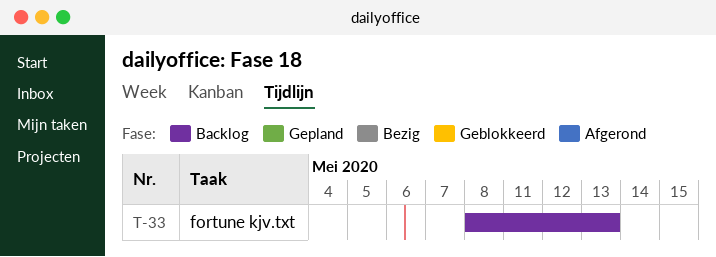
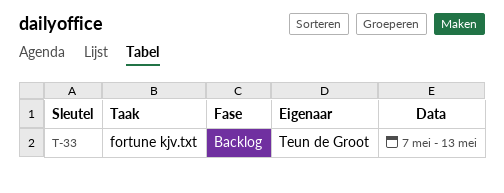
T-33, start: May 8 -> May 7

